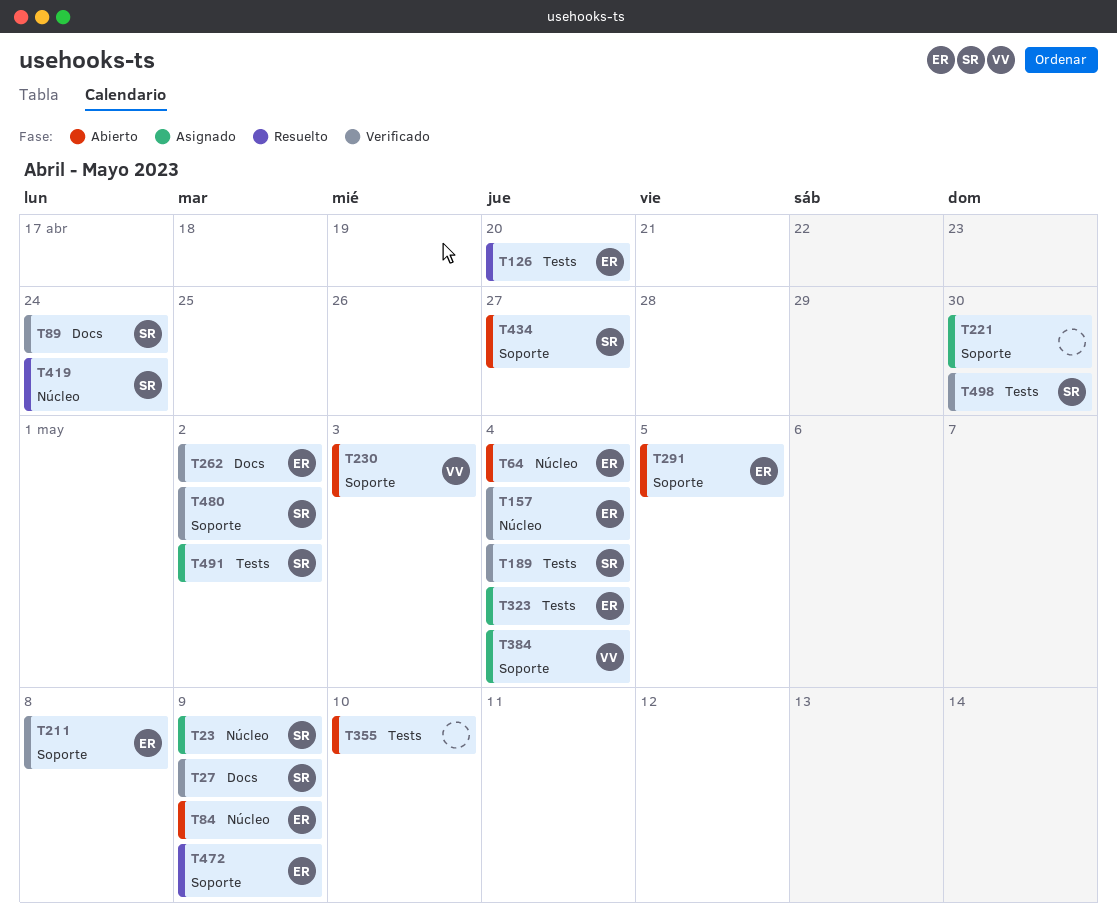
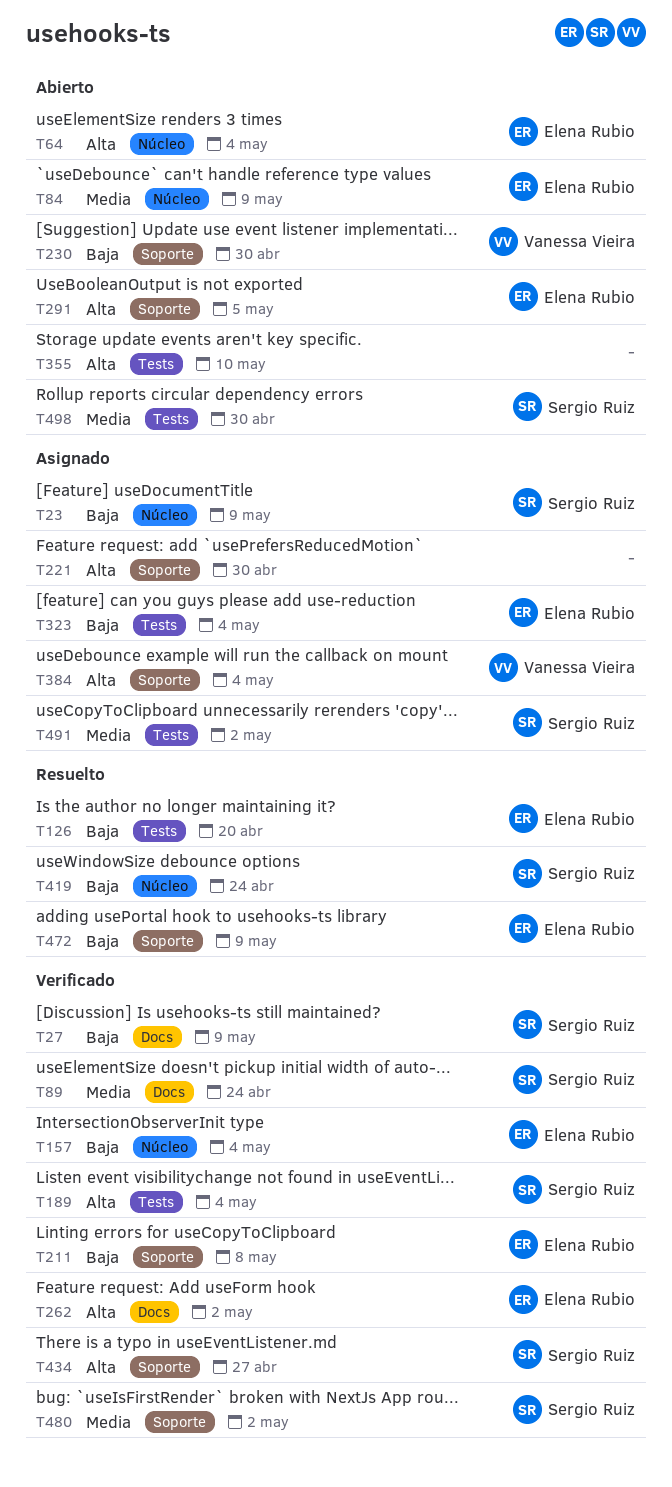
T230, due: May 3 -> Apr 30
T434, status: Abierto -> Verificado
T498, status: Verificado -> Abierto

